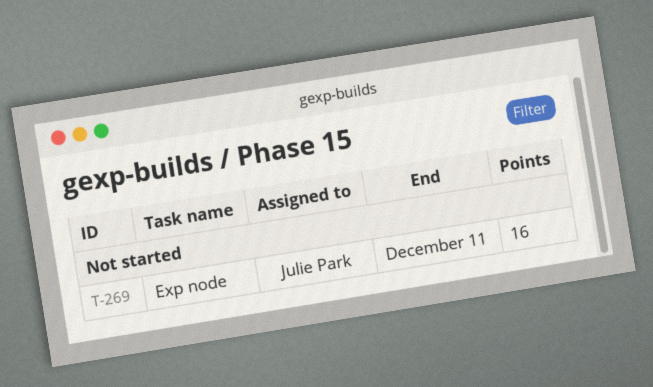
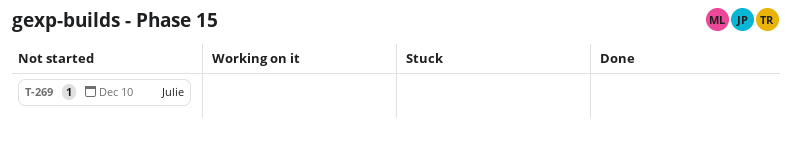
T-269, estimate: 16 -> 1
T-269, due: Dec 11 -> Dec 10

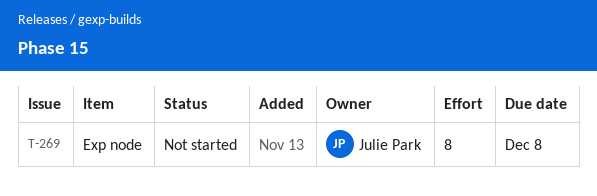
T-269, estimate: 1 -> 8
T-269, due: Dec 10 -> Dec 8

